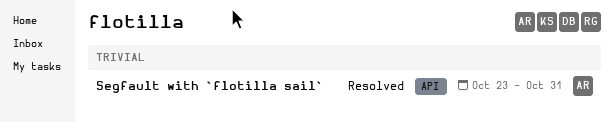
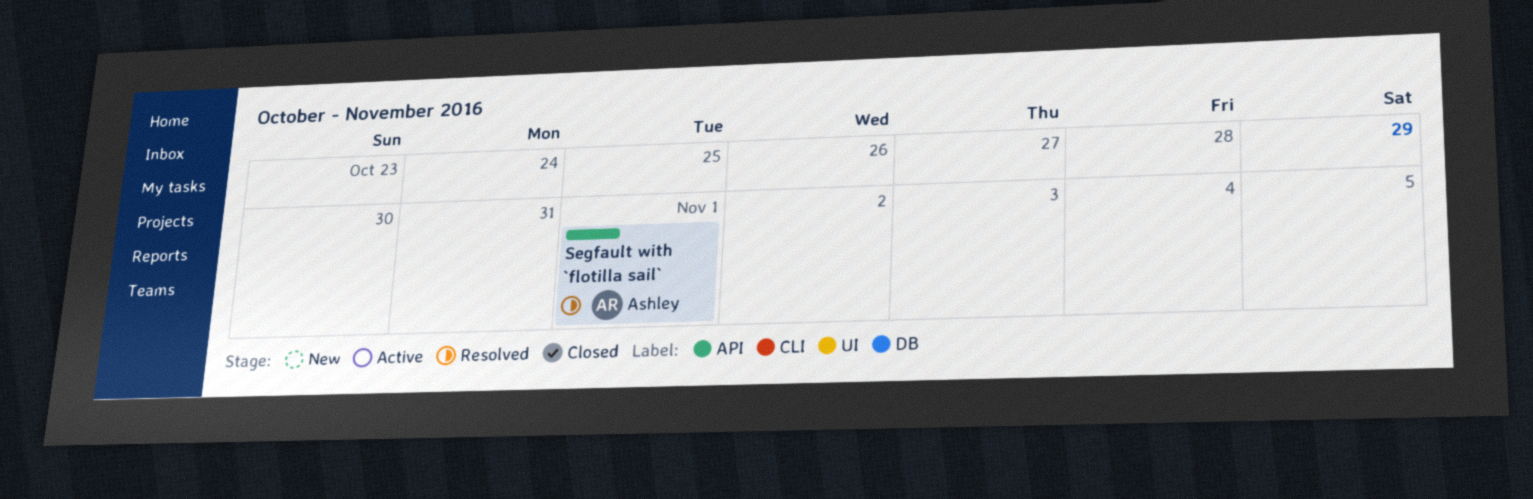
Segfault with `flotilla sail`, due: Oct 31 -> Nov 1

